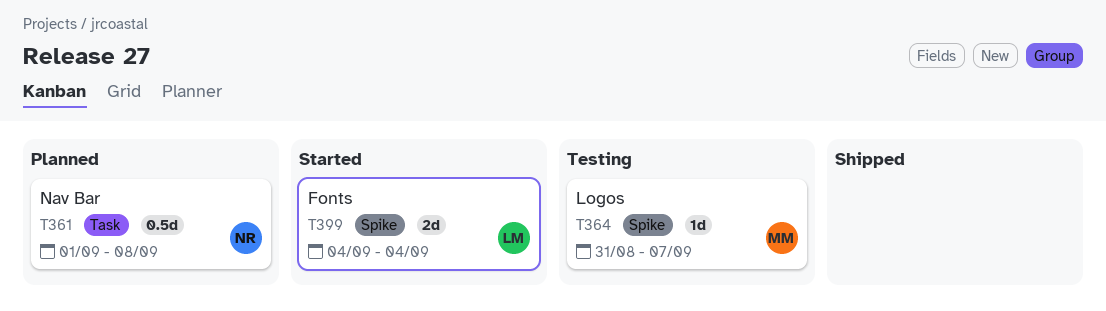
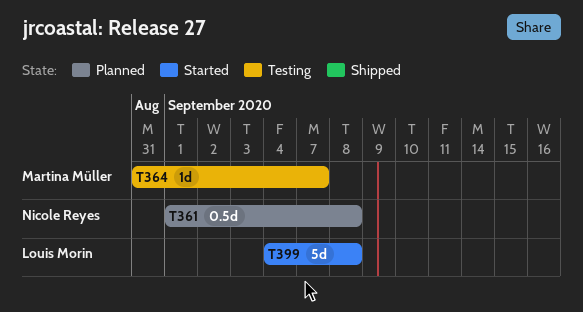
T399, estimate: 2d -> 5d
T399, due: Sep 4 -> Sep 8

